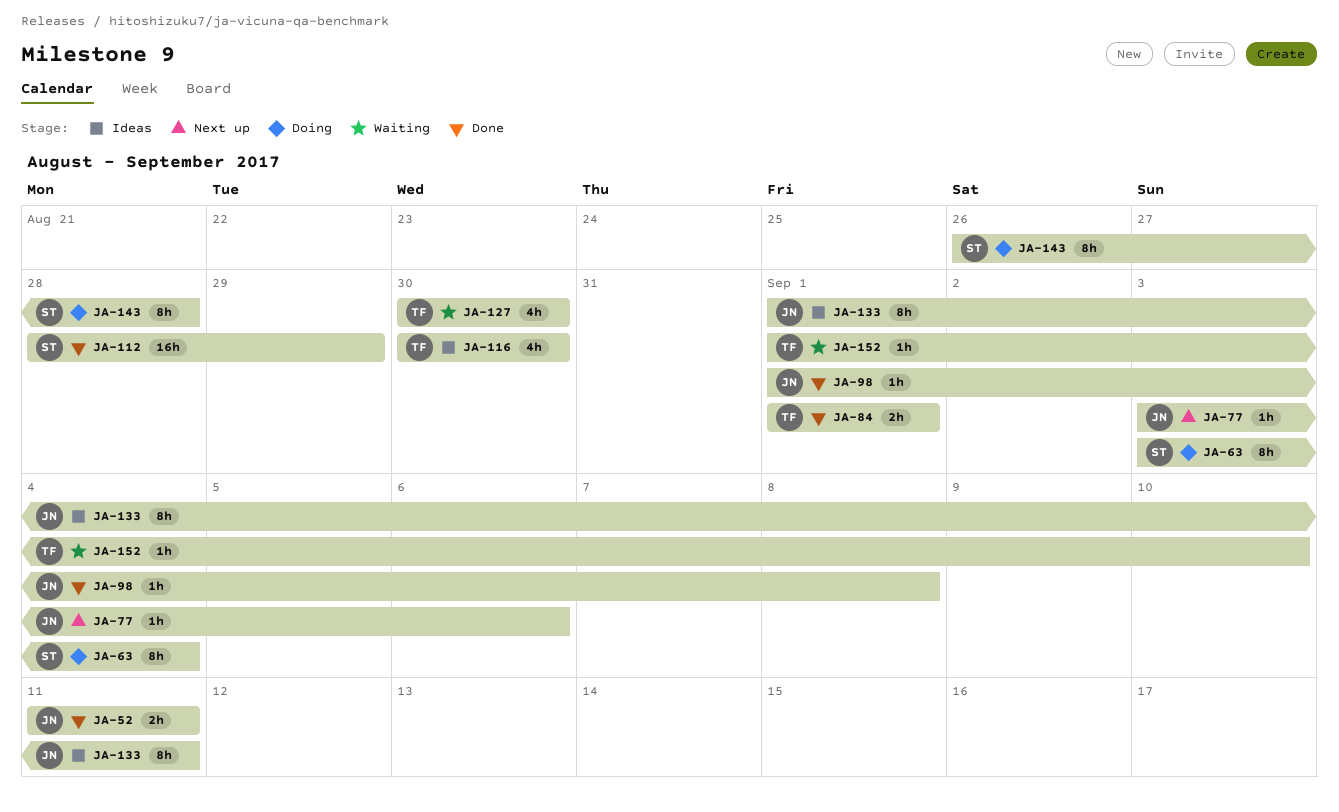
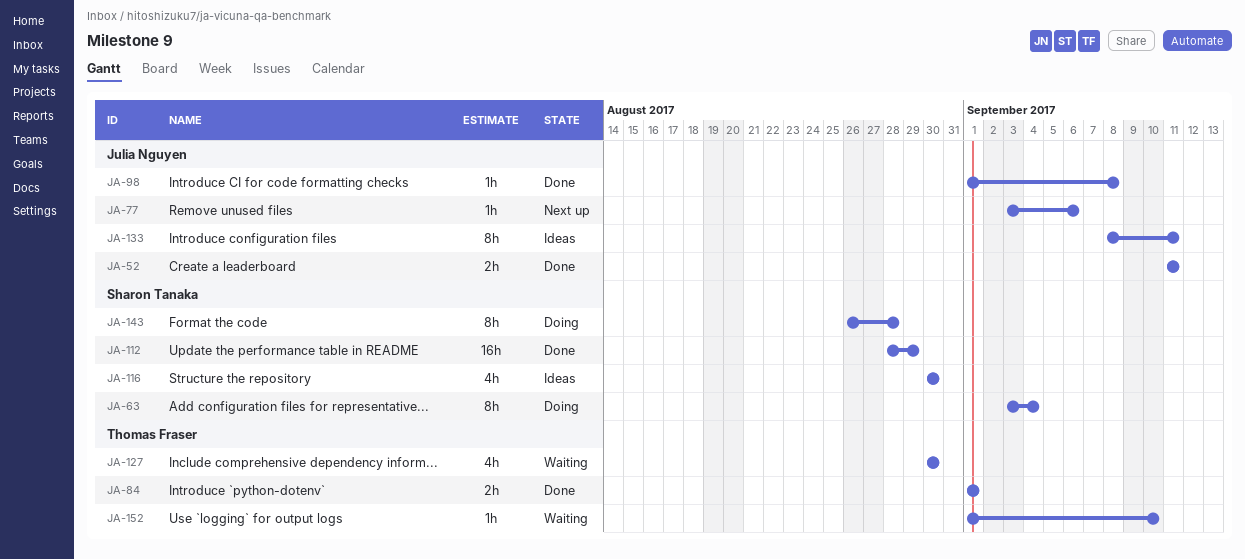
JA-116, owner: Thomas Fraser -> Sharon Tanaka
JA-133, start: Sep 1 -> Sep 8

